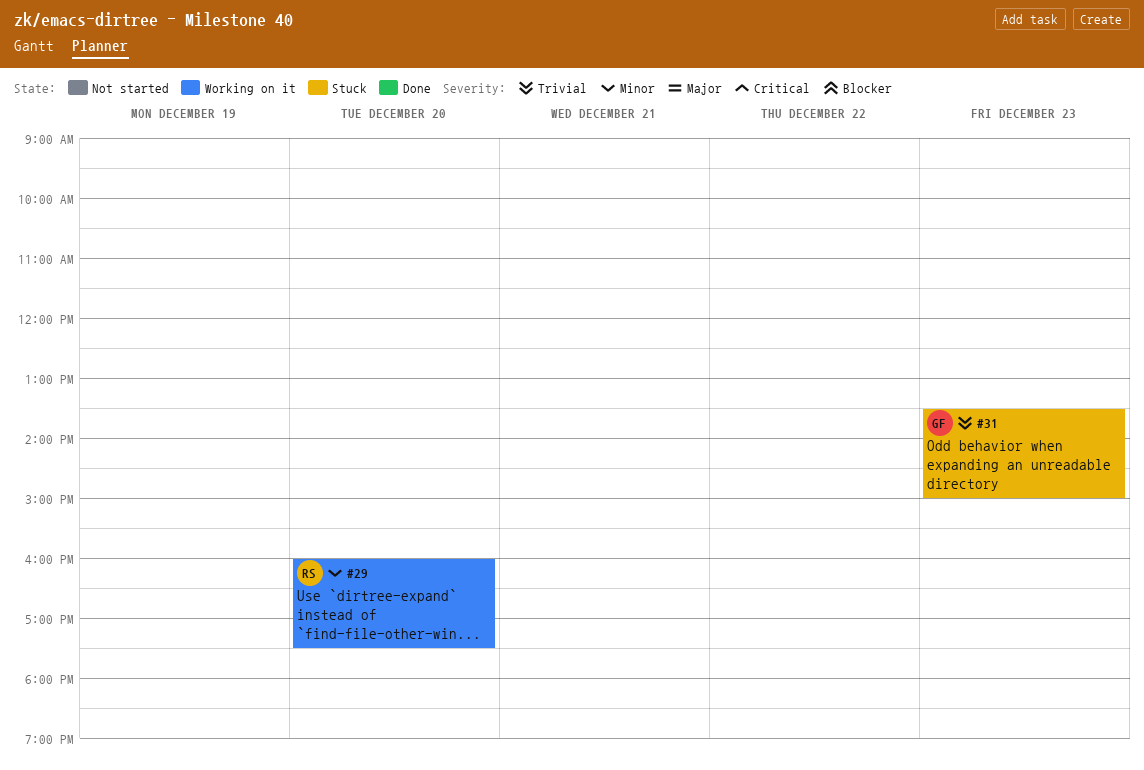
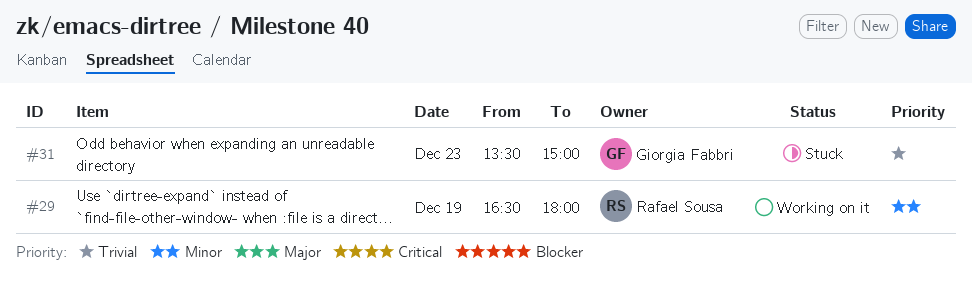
#29, day: Dec 20 -> Dec 19
#29, begins: 16:00 -> 16:30
#29, ends: 17:30 -> 18:00

